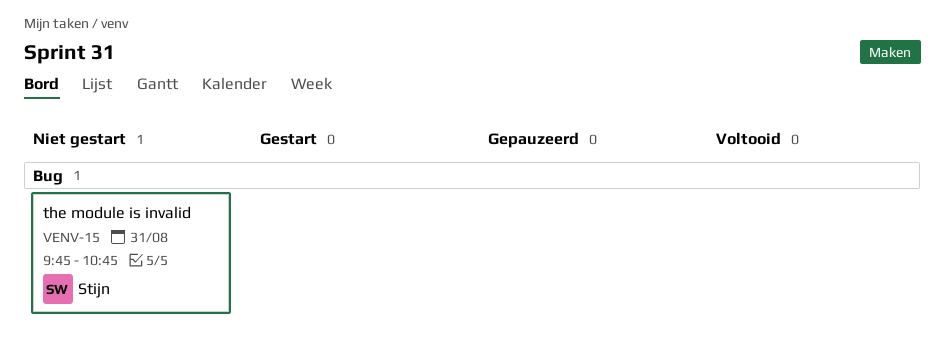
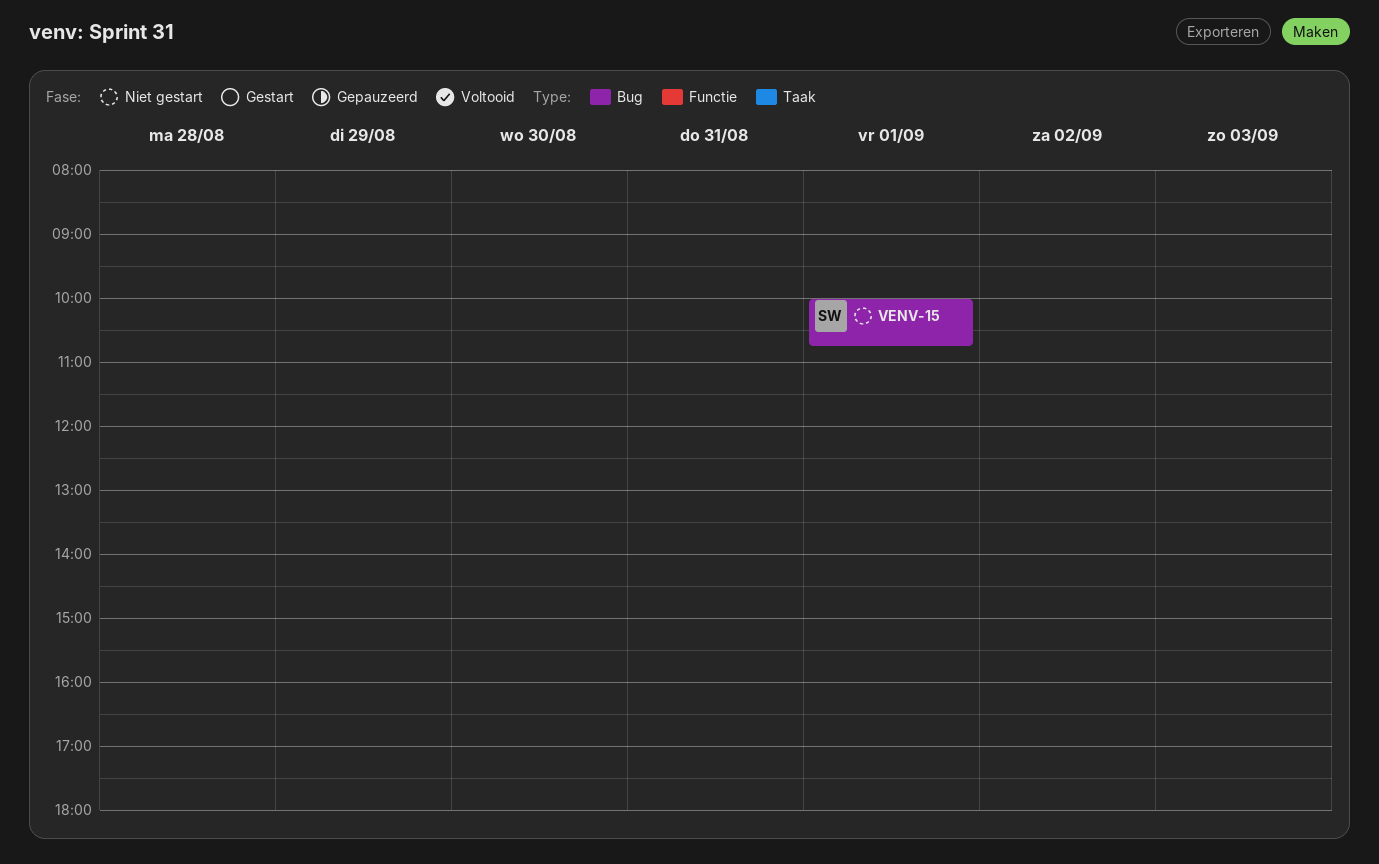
VENV-15, day: Aug 31 -> Sep 1
VENV-15, begins: 09:45 -> 10:00

